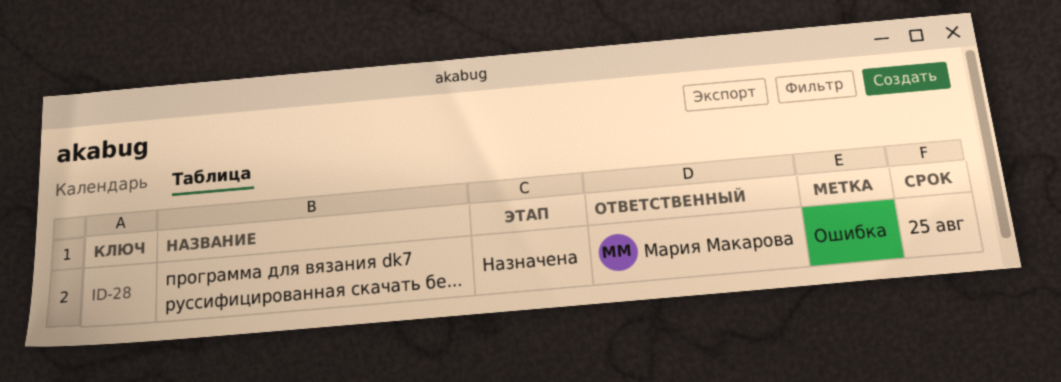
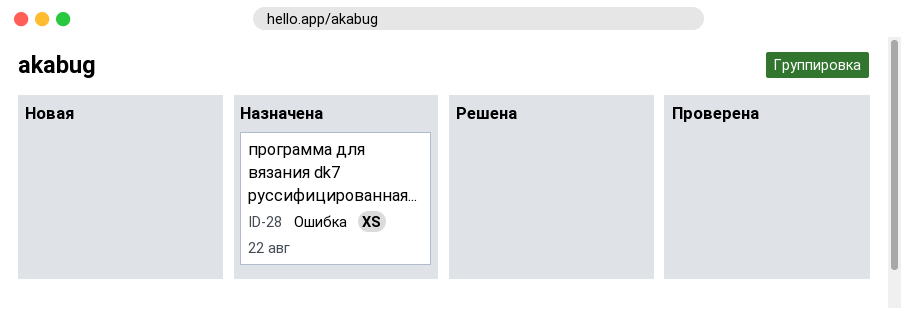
ID-28, due: Aug 25 -> Aug 22

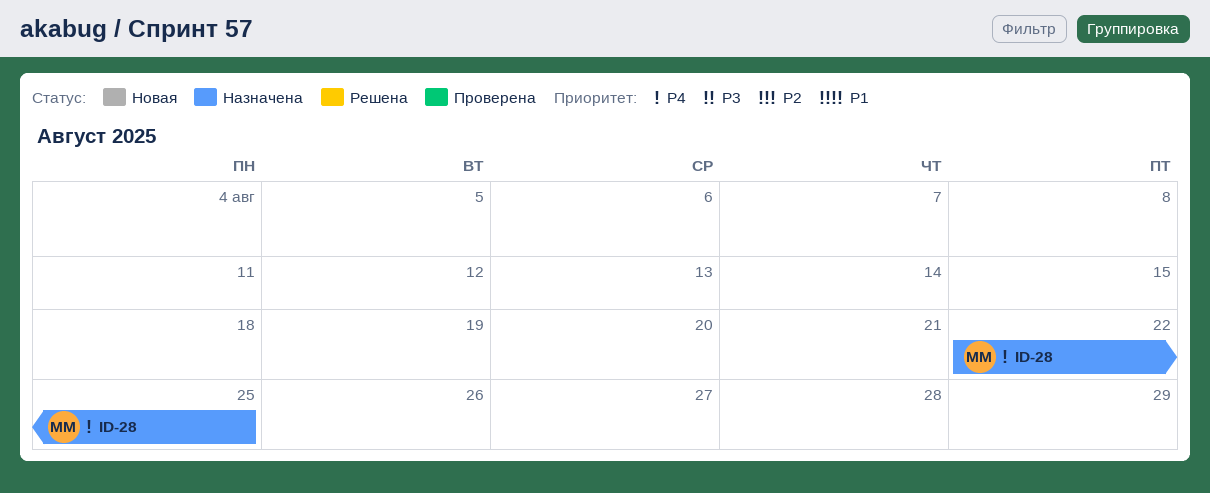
ID-28, due: Aug 22 -> Aug 25

